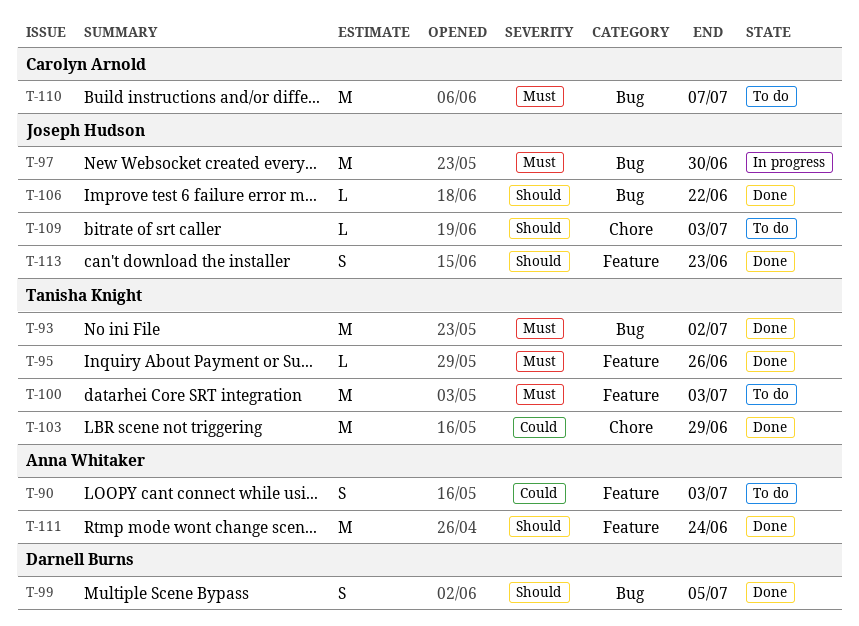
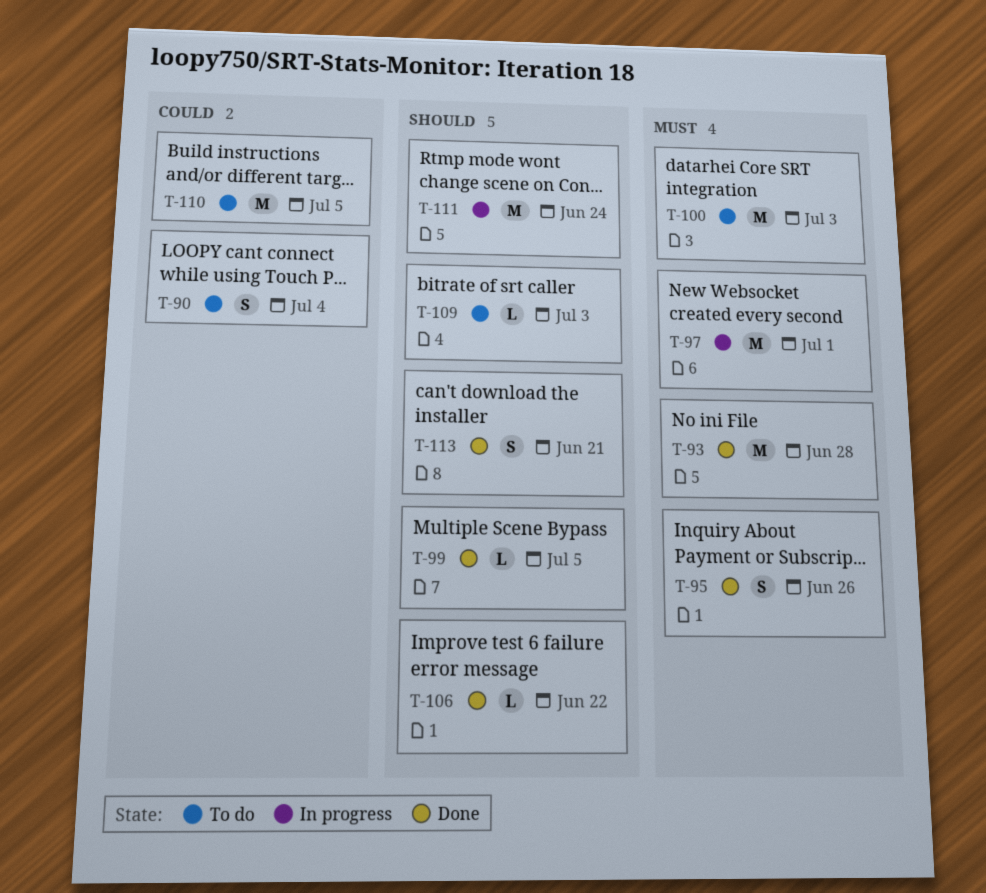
T-90, due: Jul 3 -> Jul 4
T-93, due: Jul 2 -> Jun 28
T-95, estimate: L -> S
T-97, due: Jun 30 -> Jul 1
T-99, estimate: S -> L
T-103: present -> none
T-110, priority: Must -> Could
T-110, due: Jul 7 -> Jul 5
T-111, status: Done -> In progress
T-113, due: Jun 23 -> Jun 21

